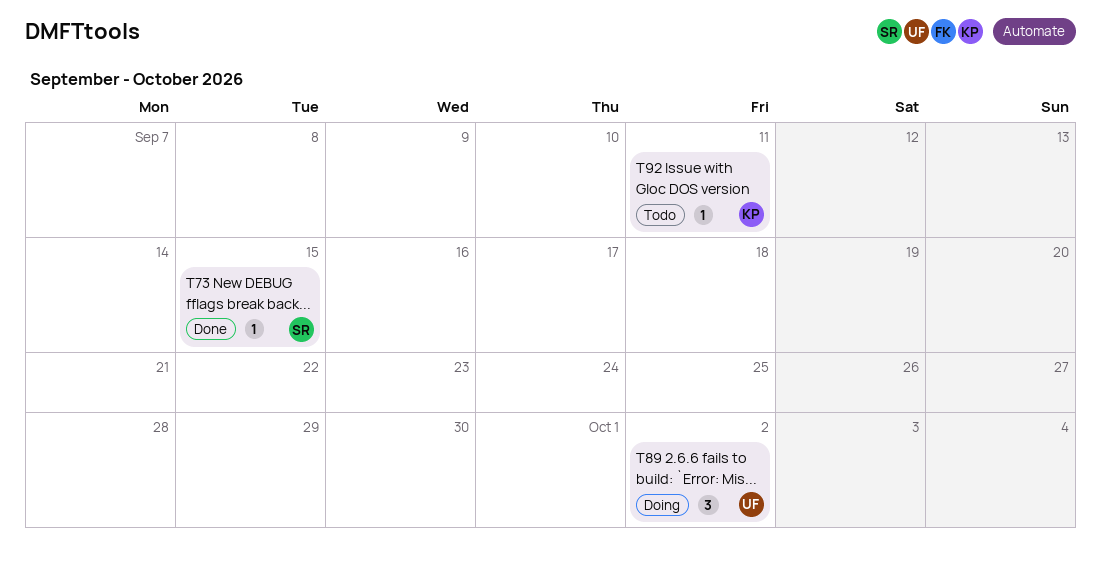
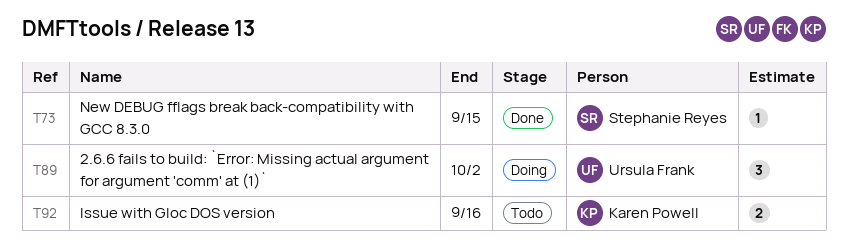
T92, estimate: 1 -> 2
T92, due: Sep 11 -> Sep 16

